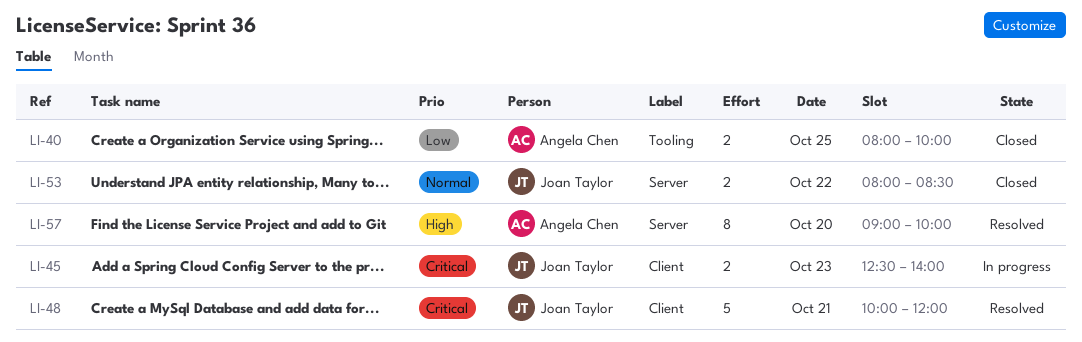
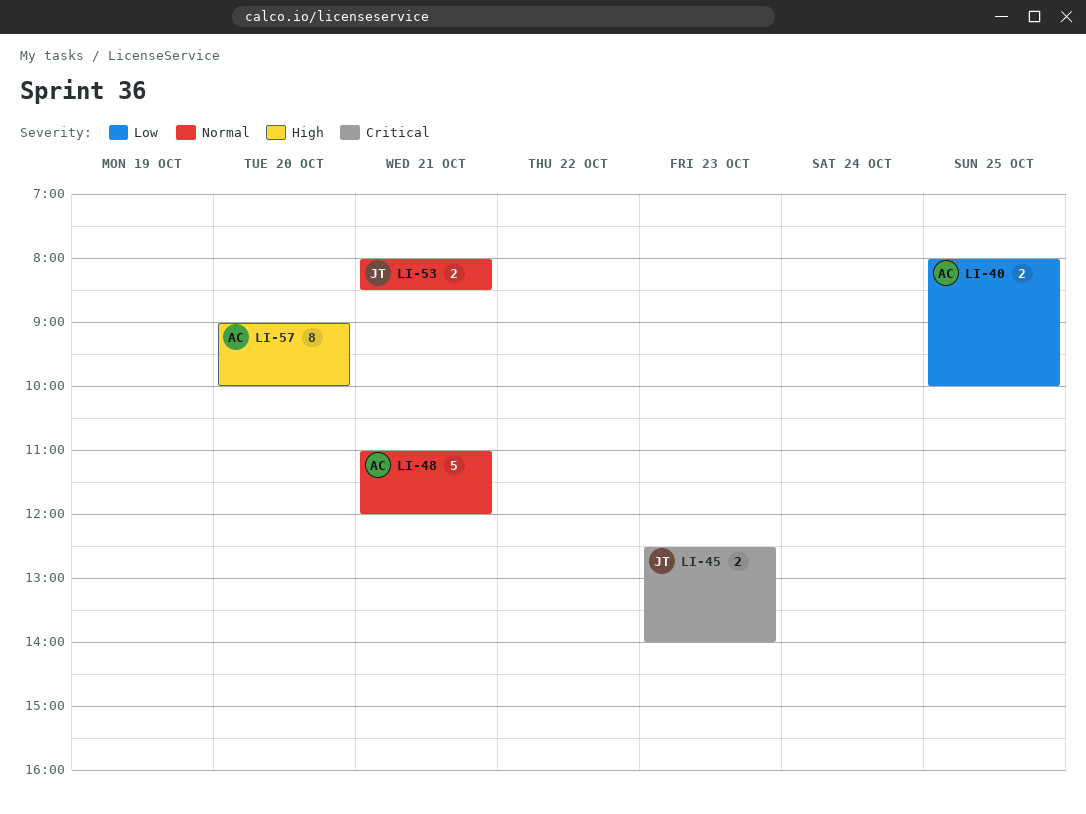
LI-48, owner: Joan Taylor -> Angela Chen
LI-48, priority: Critical -> Normal
LI-48, begins: 10:00 -> 11:00
LI-53, day: Oct 22 -> Oct 21

